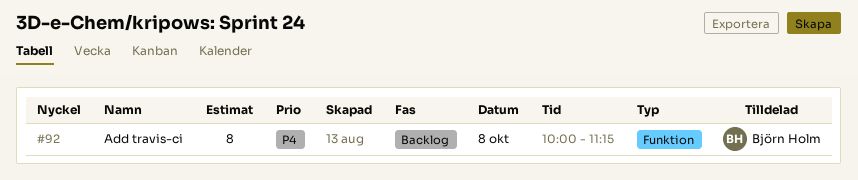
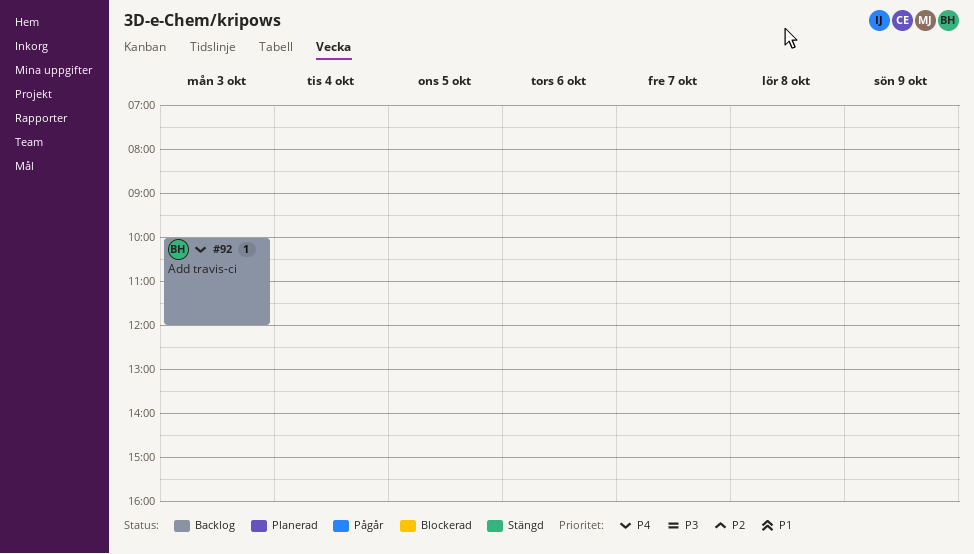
#92, estimate: 8 -> 1
#92, day: Oct 8 -> Oct 3
#92, ends: 11:15 -> 12:00

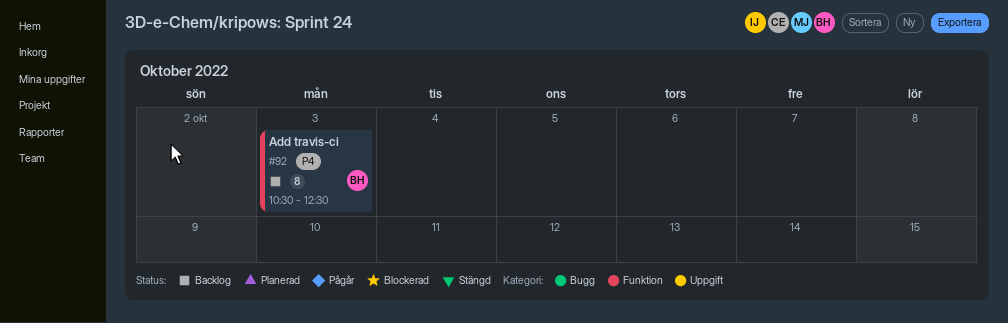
#92, estimate: 1 -> 8
#92, begins: 10:00 -> 10:30
#92, ends: 12:00 -> 12:30

